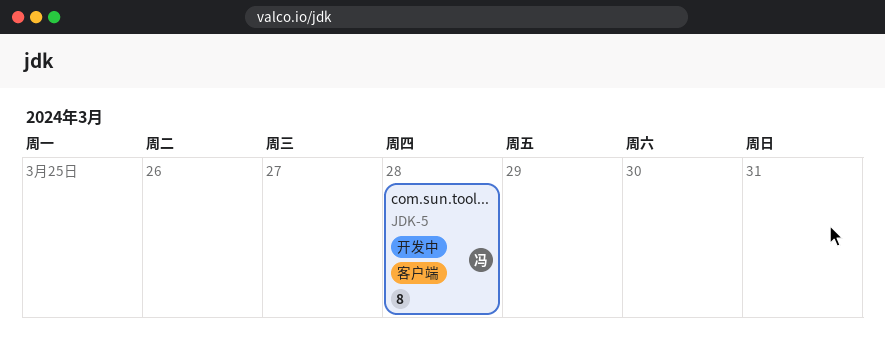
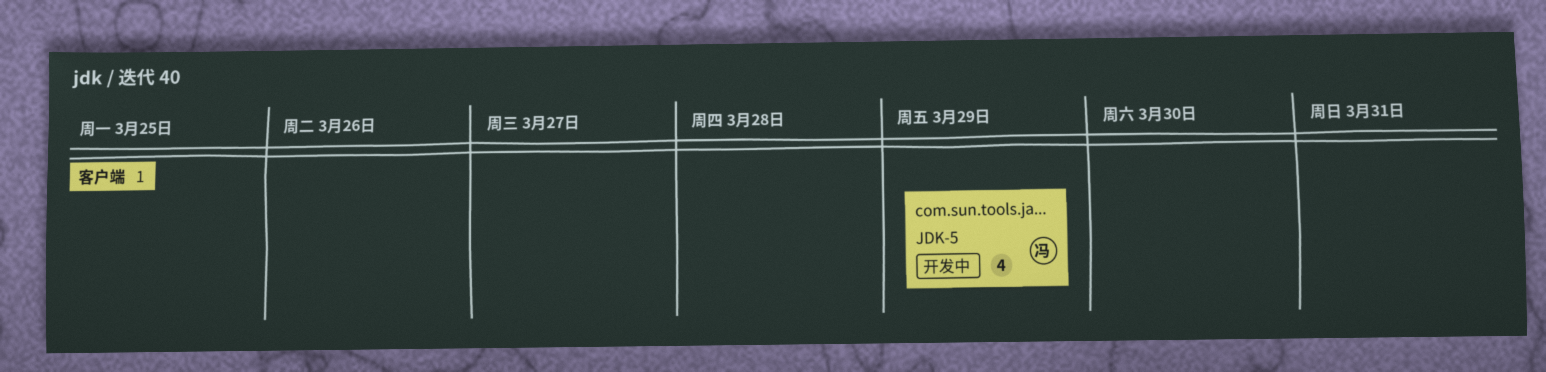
JDK-5, estimate: 8 -> 4
JDK-5, due: Mar 28 -> Mar 29

